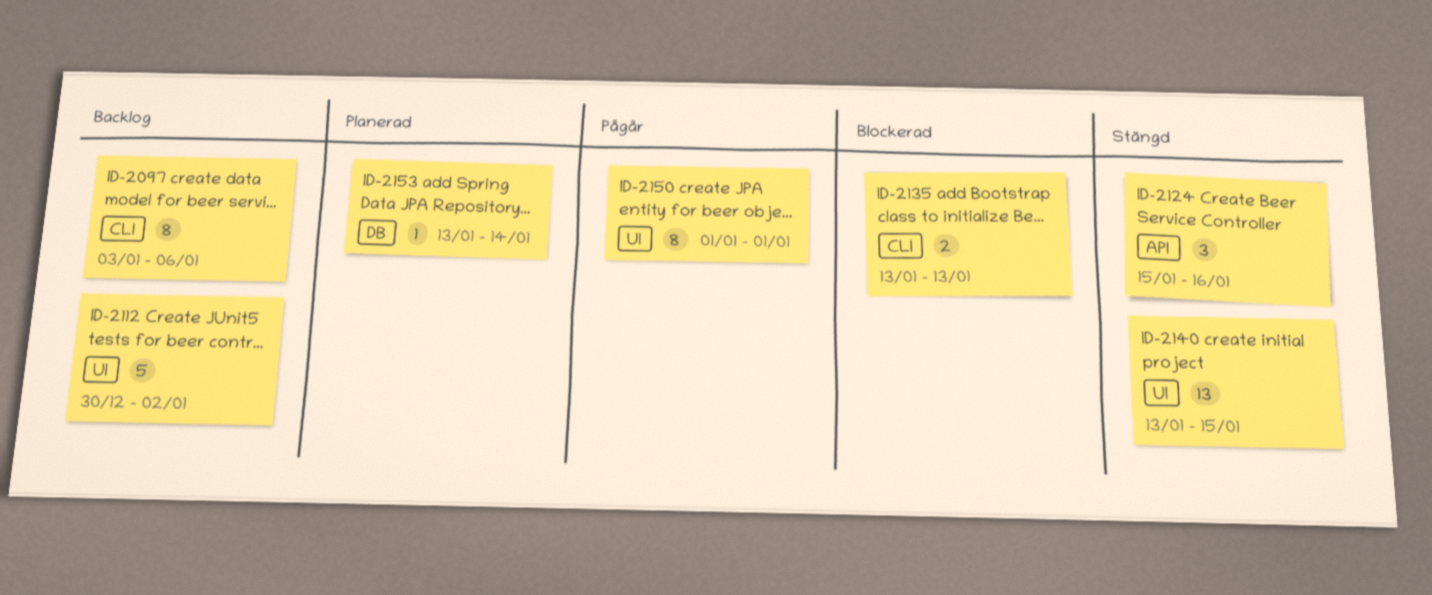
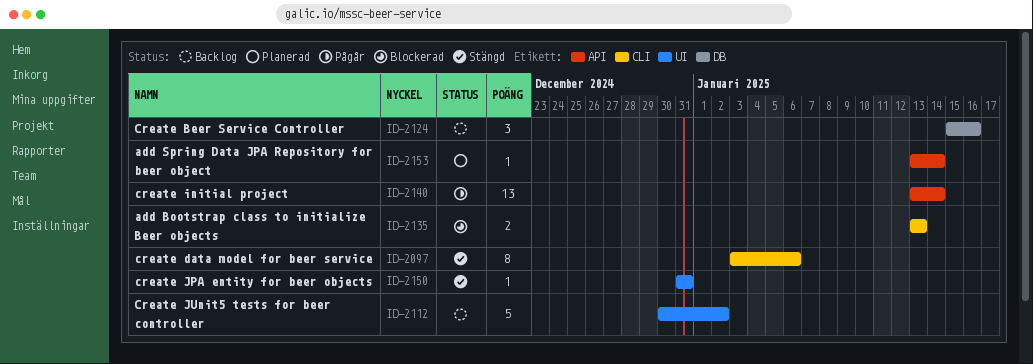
ID-2097, status: Backlog -> Stängd
ID-2124, status: Stängd -> Backlog
ID-2124, label: API -> DB
ID-2140, status: Stängd -> Pågår
ID-2140, label: UI -> API
ID-2140, due: Jan 15 -> Jan 14
ID-2150, status: Pågår -> Stängd
ID-2150, estimate: 8 -> 1
ID-2150, start: Jan 1 -> Dec 31
ID-2150, due: Jan 1 -> Dec 31
ID-2153, label: DB -> API

